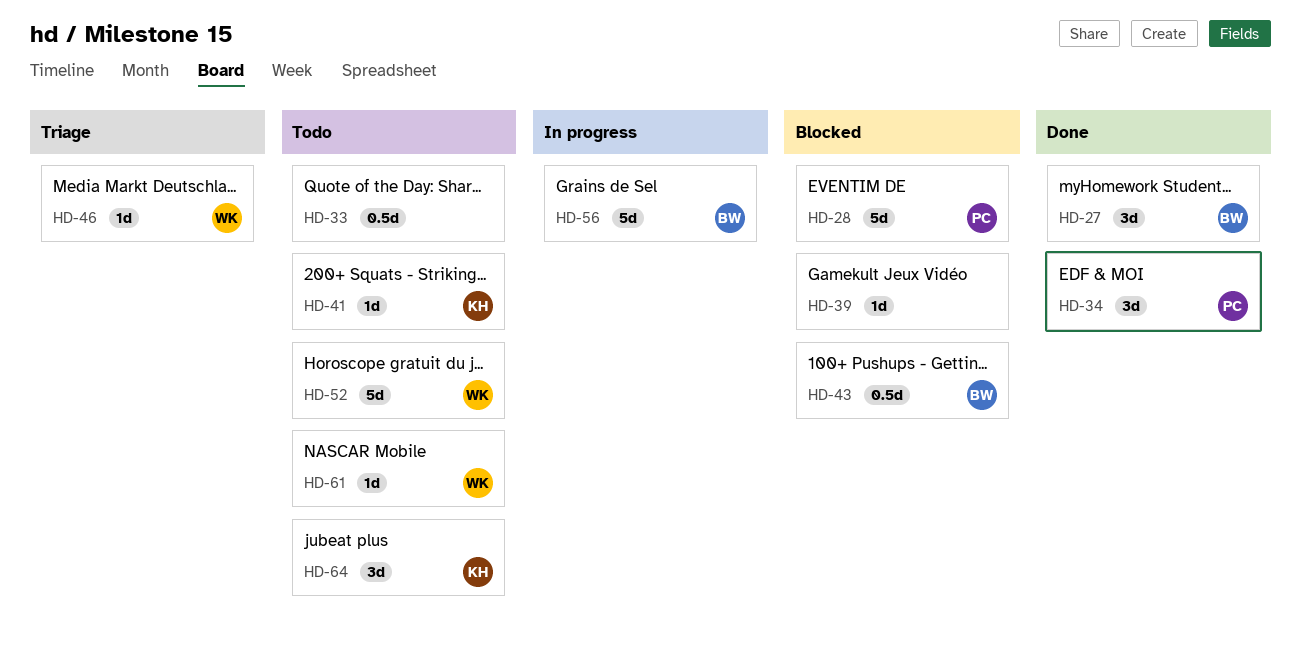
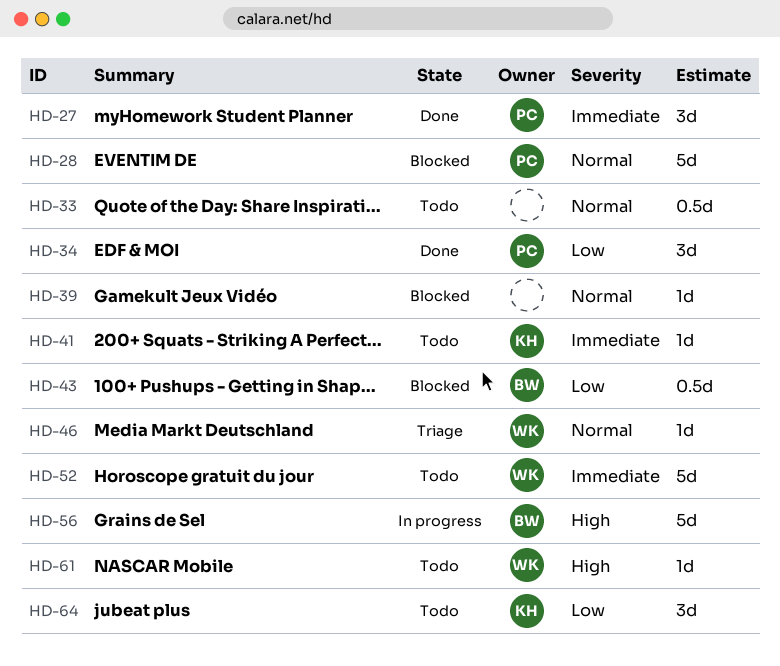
HD-27, owner: BW -> PC

